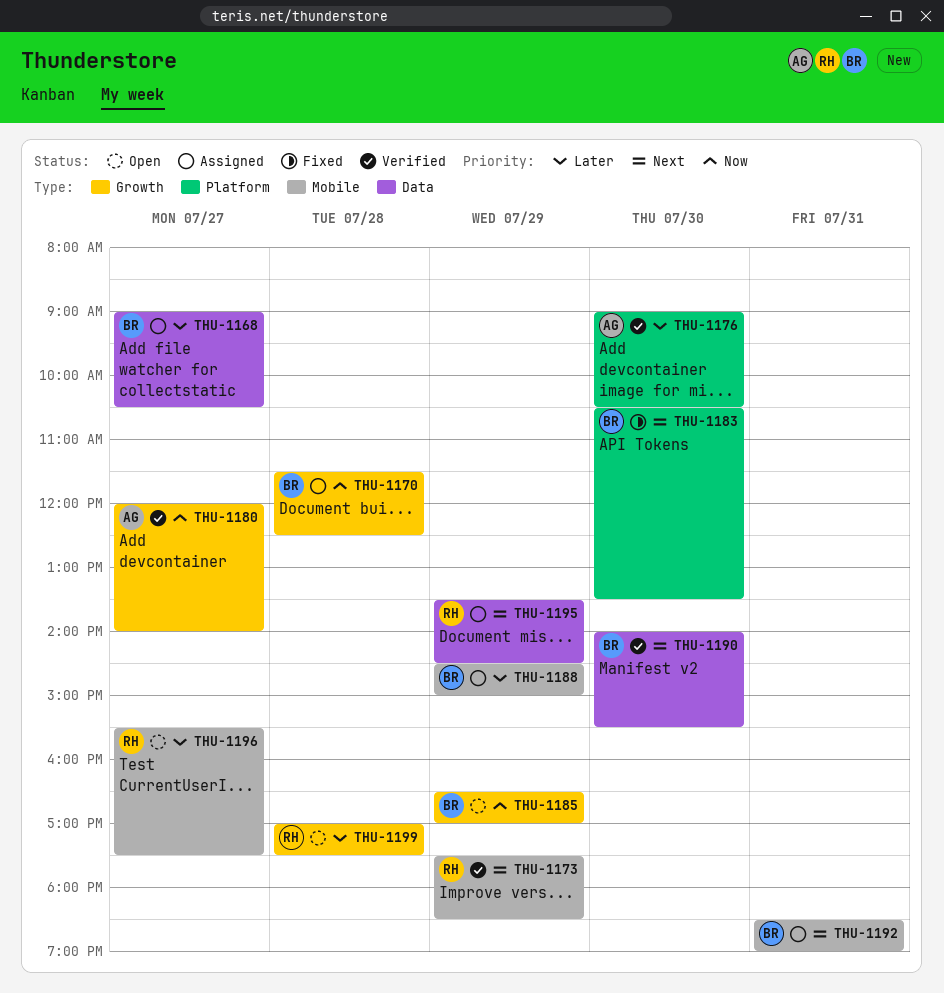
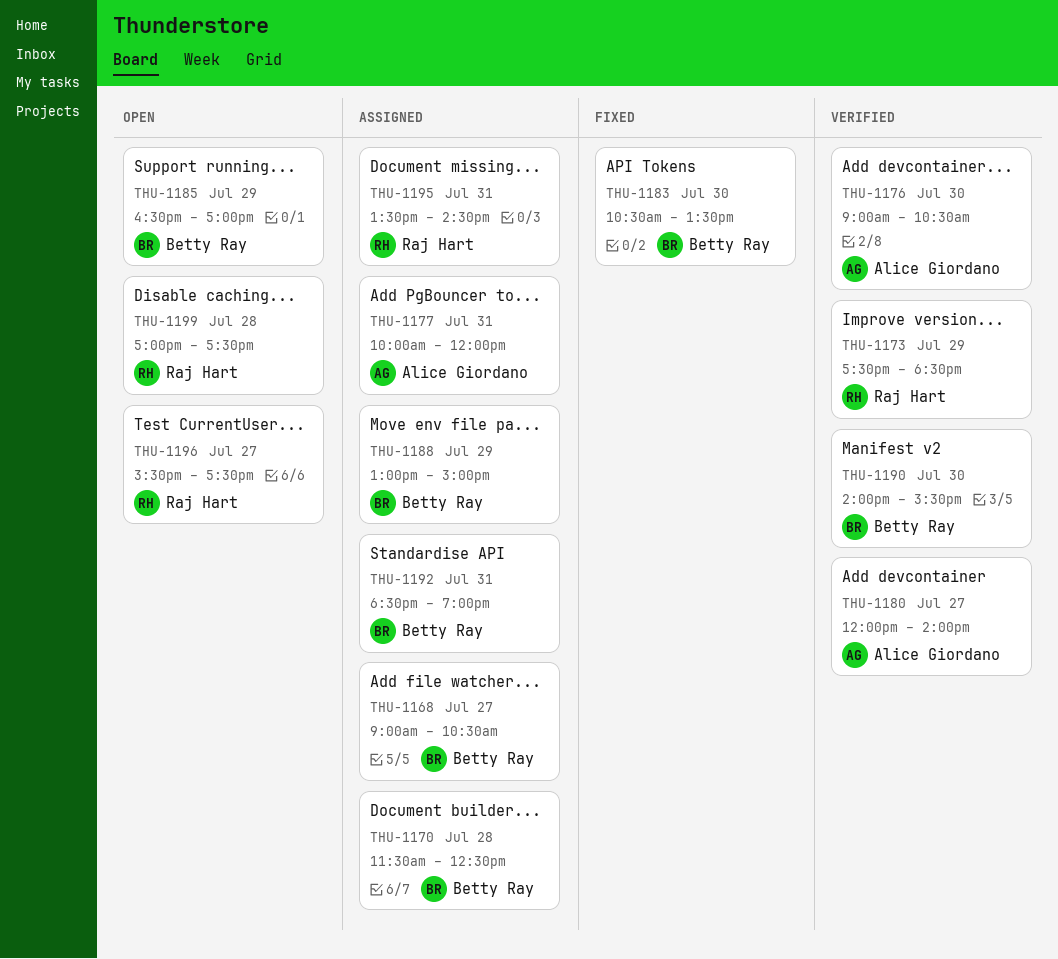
THU-1177: none -> present
THU-1188, begins: 14:30 -> 13:00
THU-1195, day: Jul 29 -> Jul 31

